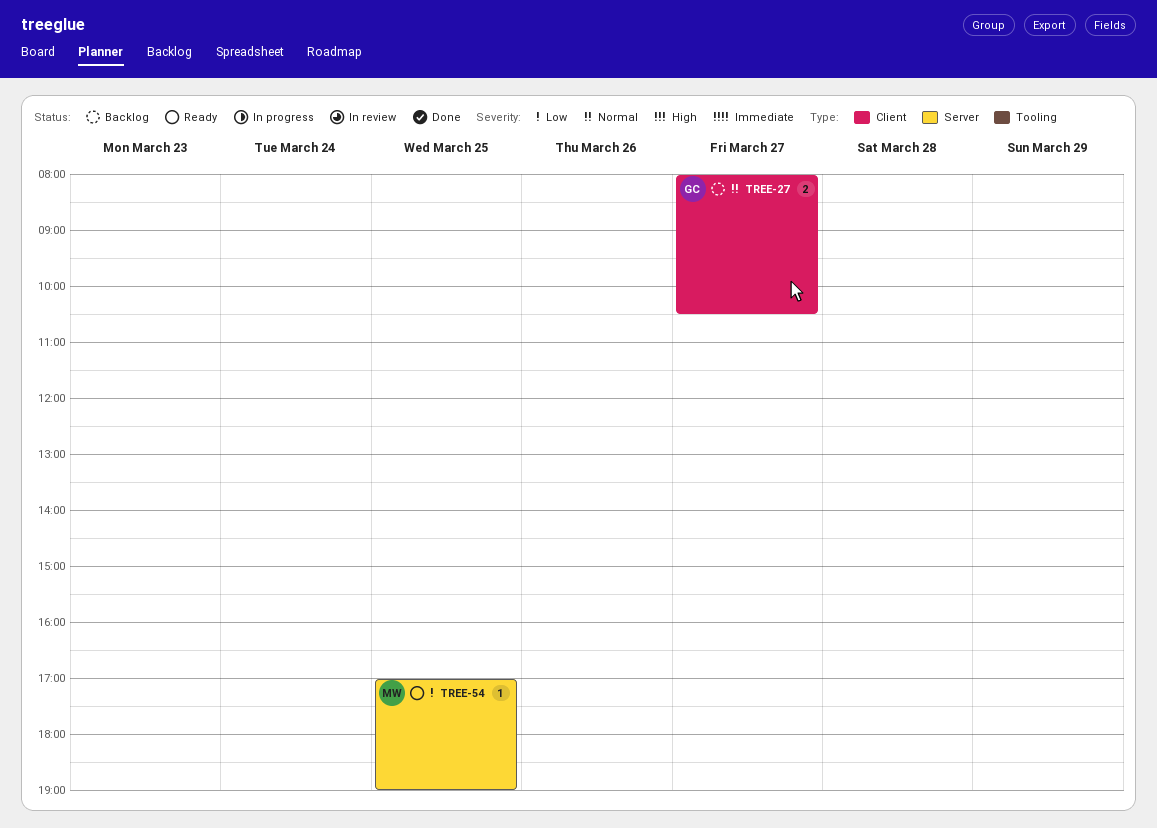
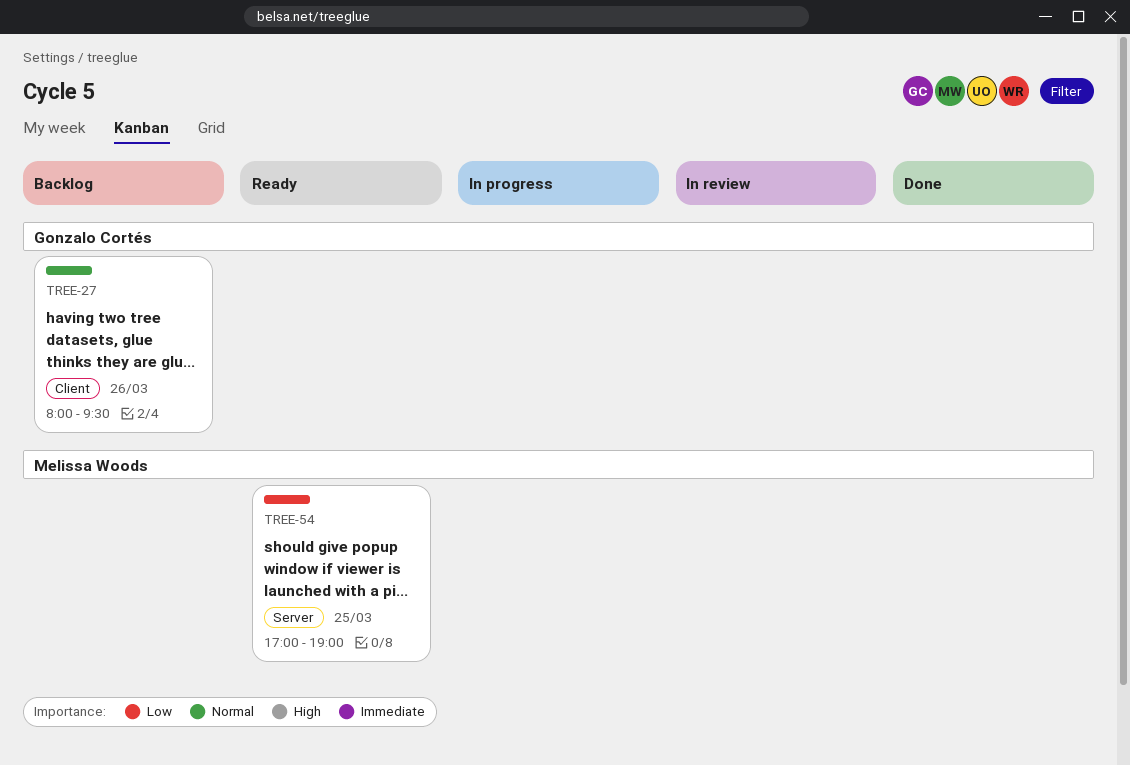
TREE-27, day: Mar 27 -> Mar 26
TREE-27, ends: 10:30 -> 09:30

